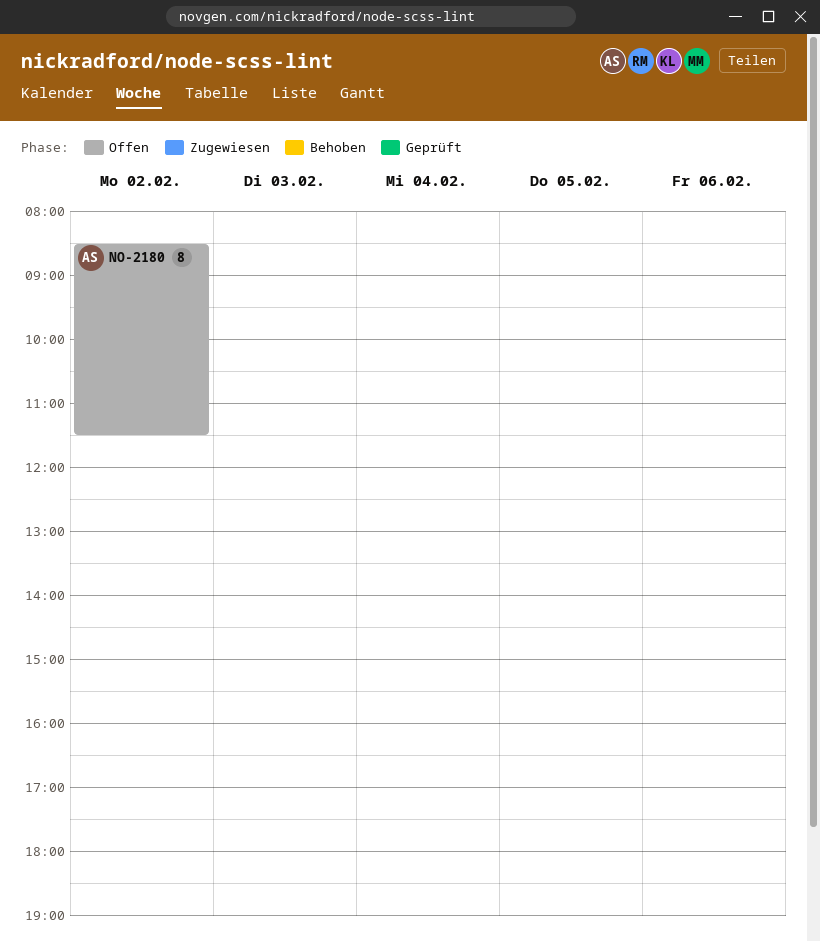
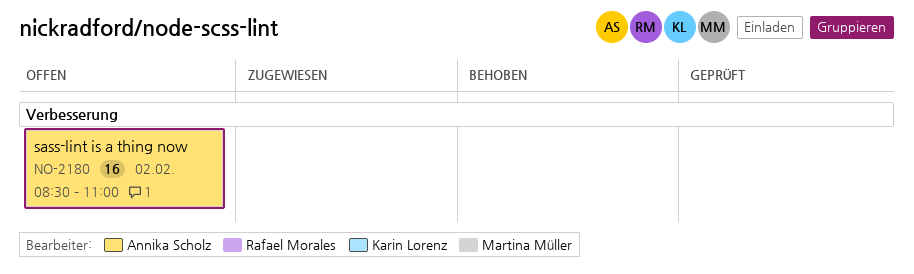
NO-2180, estimate: 8 -> 16
NO-2180, ends: 11:30 -> 11:00

